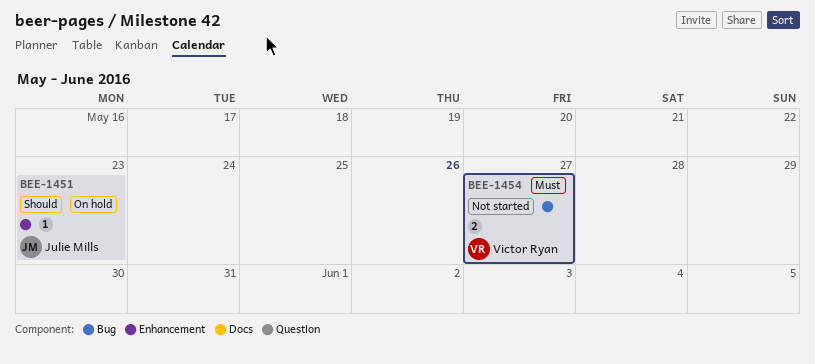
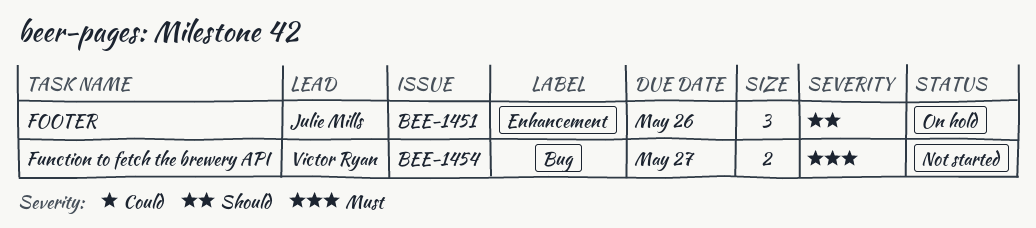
BEE-1451, estimate: 1 -> 3
BEE-1451, due: May 23 -> May 26

